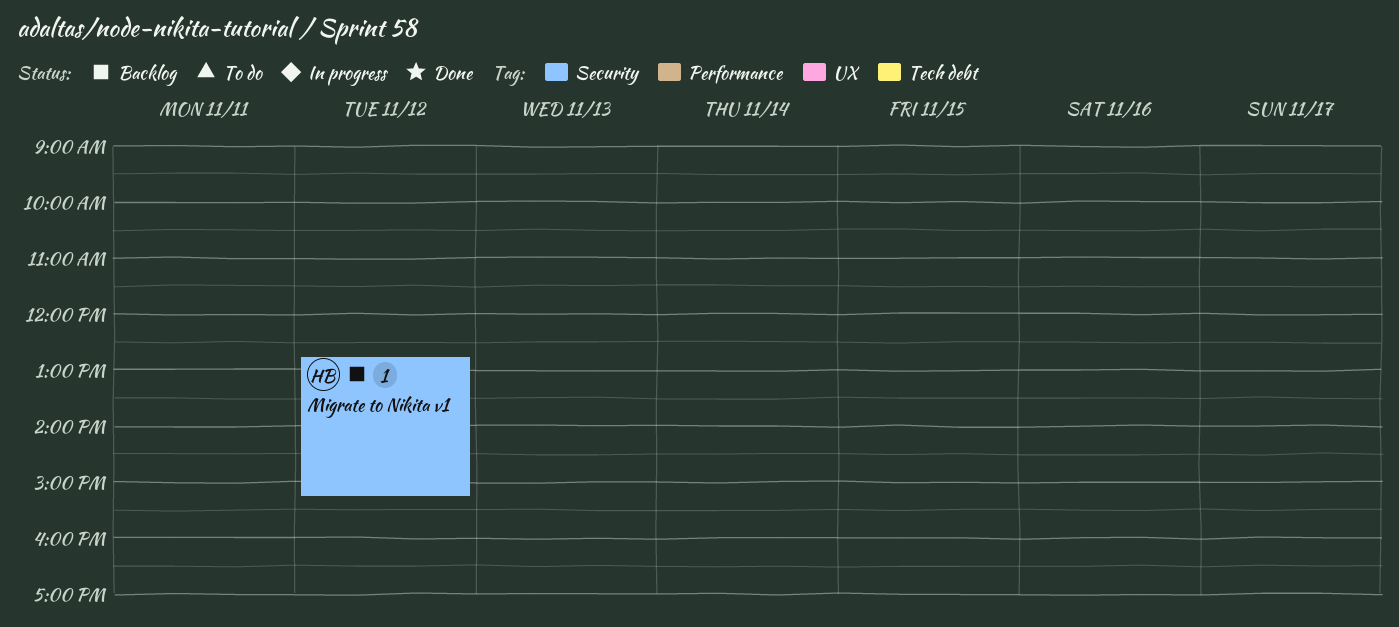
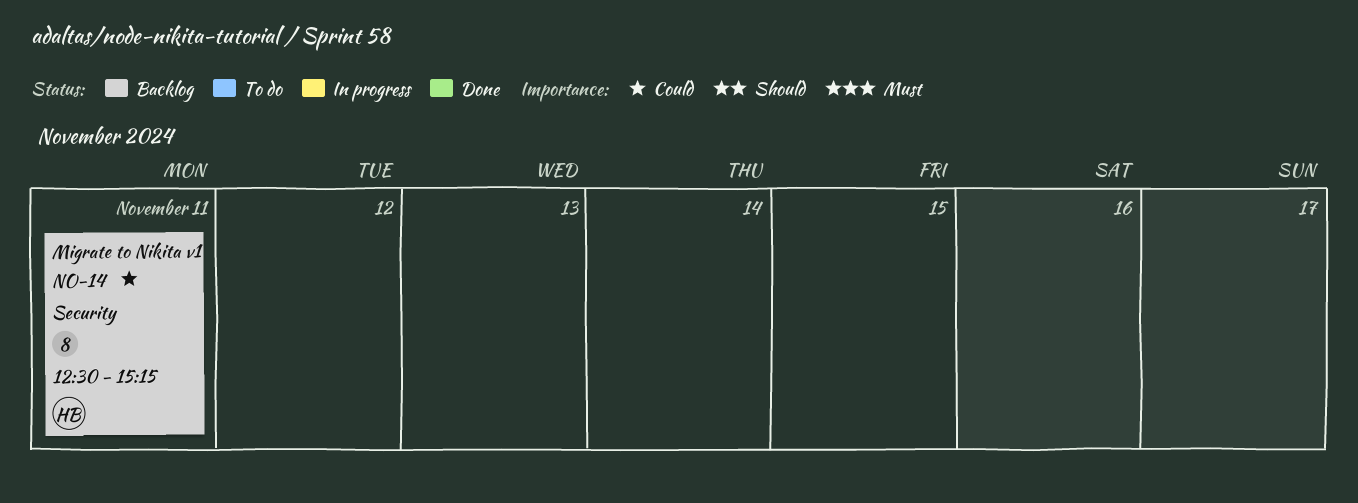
Migrate to Nikita v1, estimate: 1 -> 8
Migrate to Nikita v1, day: Nov 12 -> Nov 11
Migrate to Nikita v1, begins: 12:45 -> 12:30

